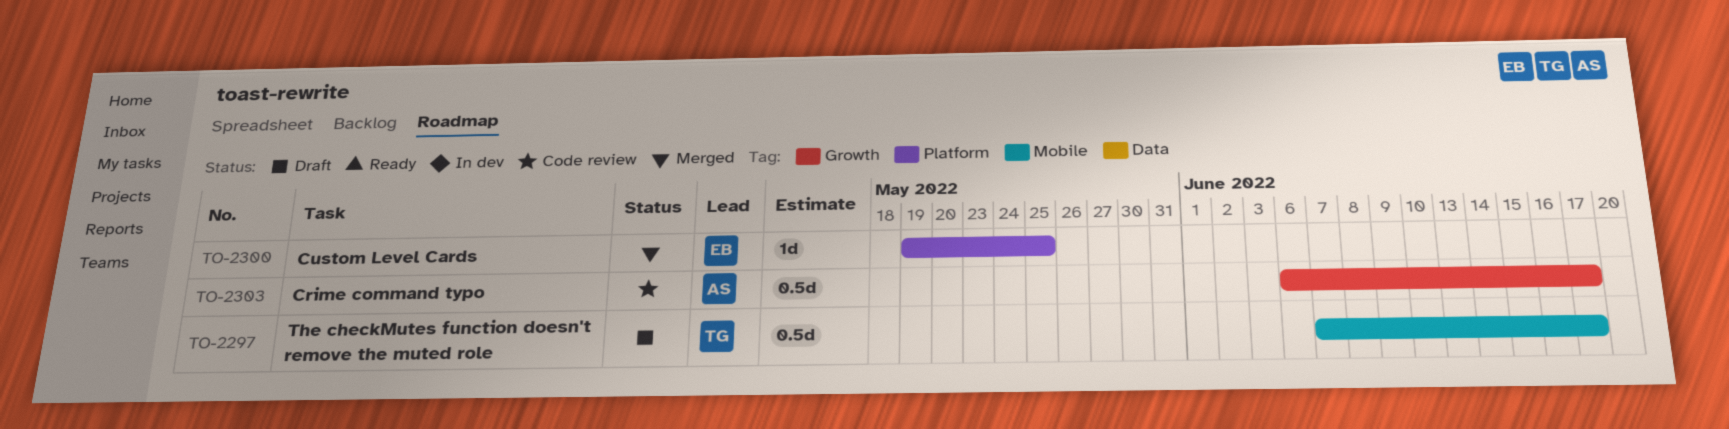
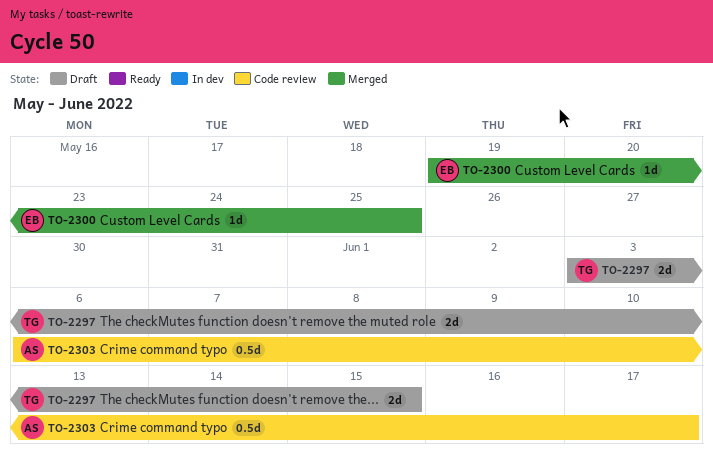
TO-2297, estimate: 0.5d -> 2d
TO-2297, start: Jun 7 -> Jun 3
TO-2297, due: Jun 17 -> Jun 15

